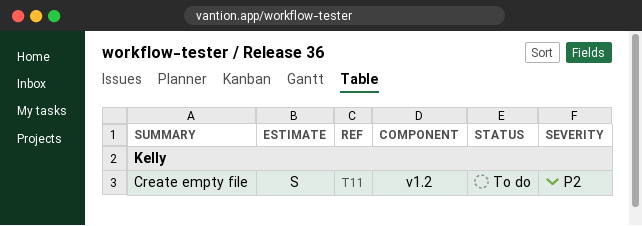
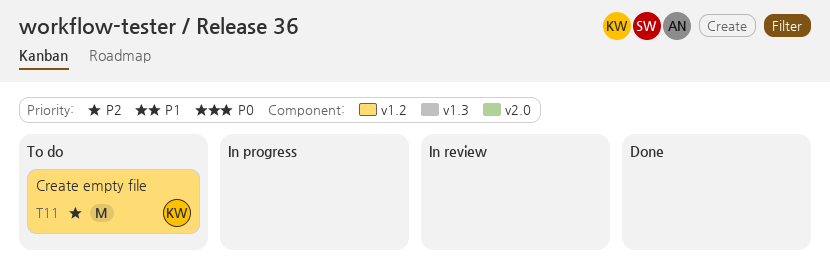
T11, estimate: S -> M

